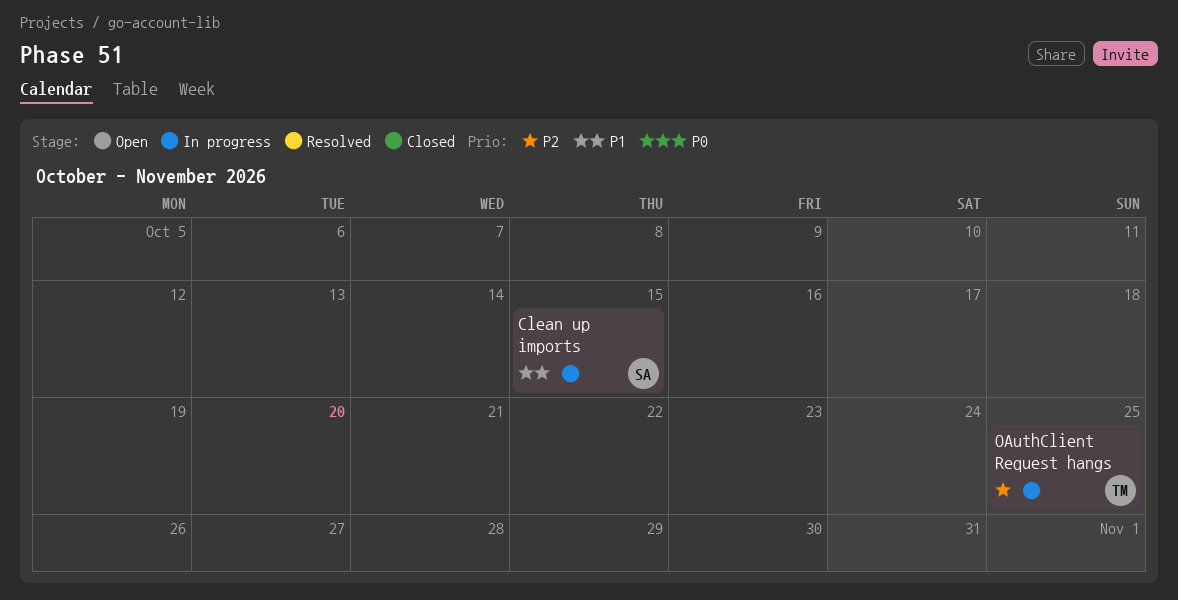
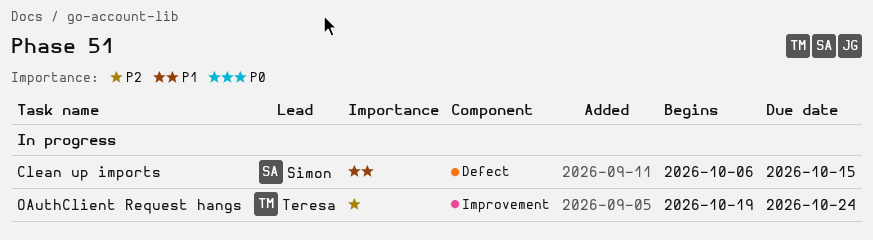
OAuthClient Request hangs, due: Oct 25 -> Oct 24

